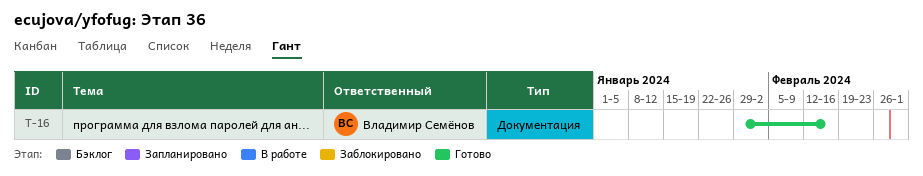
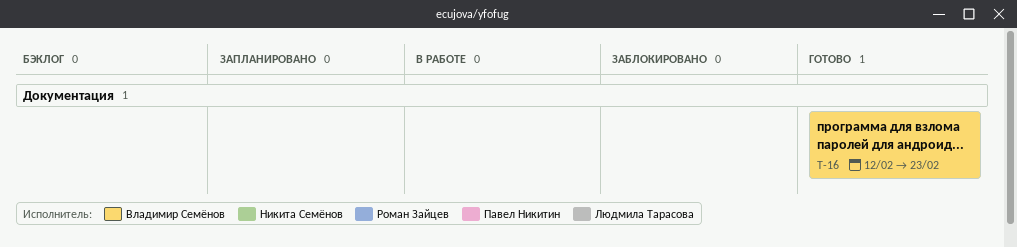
T-16, start: Jan 29 -> Feb 12
T-16, due: Feb 16 -> Feb 23

